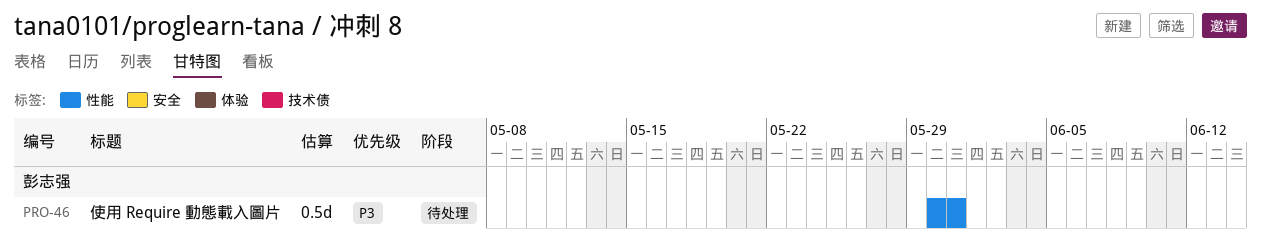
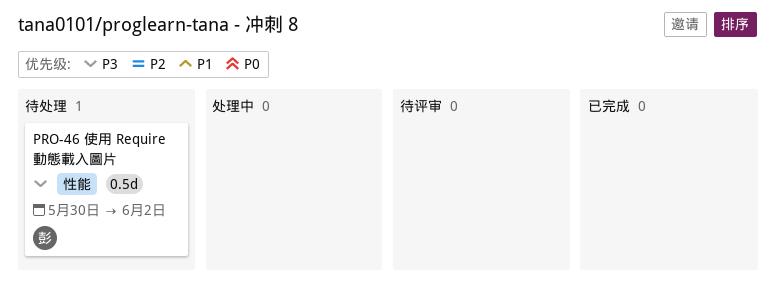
PRO-46, due: May 31 -> Jun 2

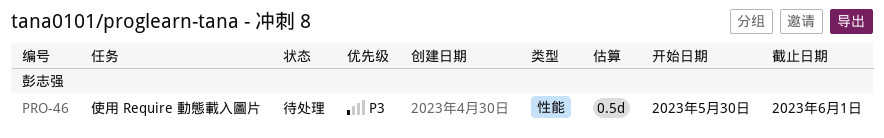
PRO-46, due: Jun 2 -> Jun 1

